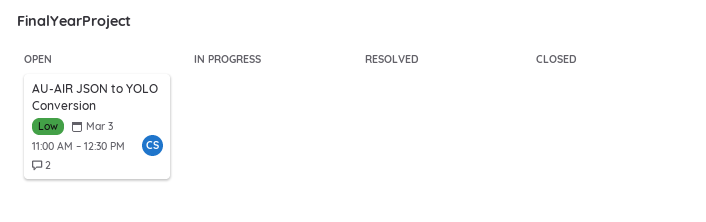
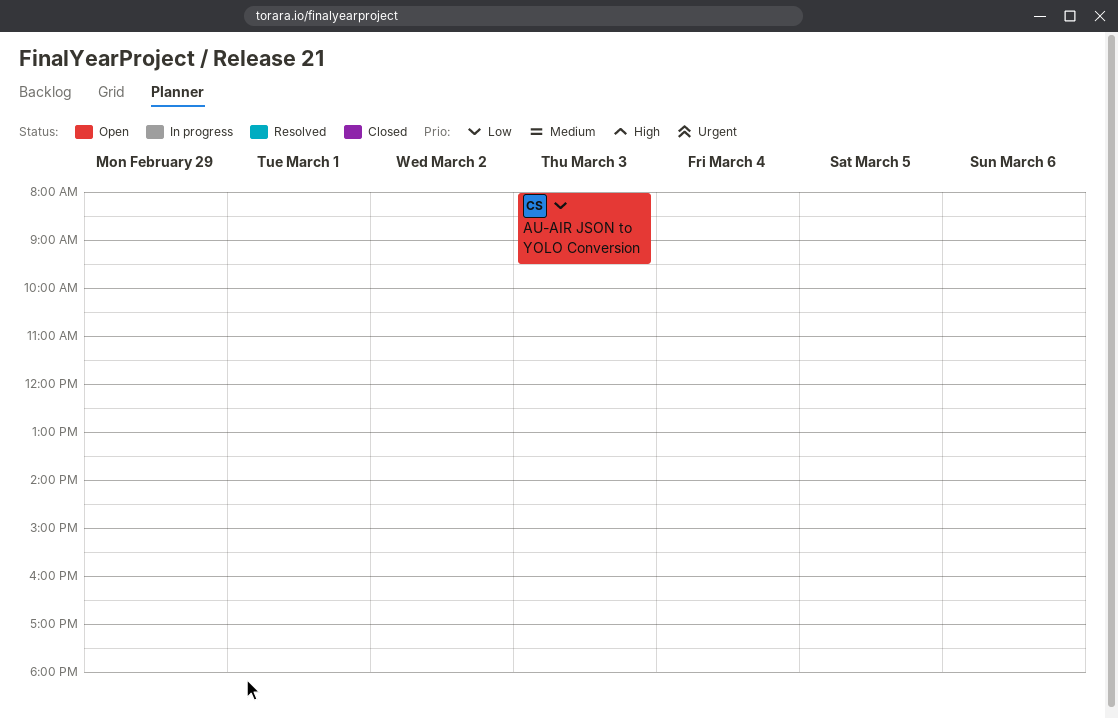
AU-AIR JSON to YOLO Conversion, begins: 11:00 -> 08:00
AU-AIR JSON to YOLO Conversion, ends: 12:30 -> 09:30

